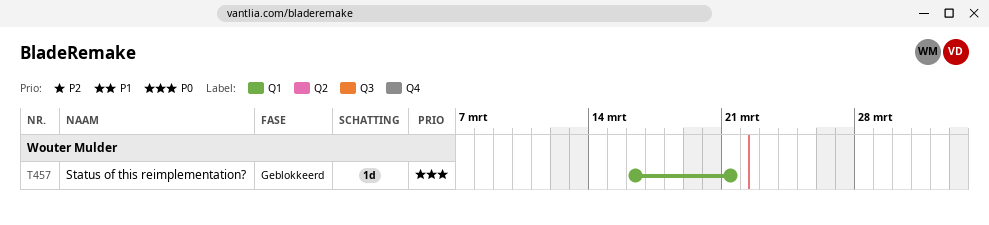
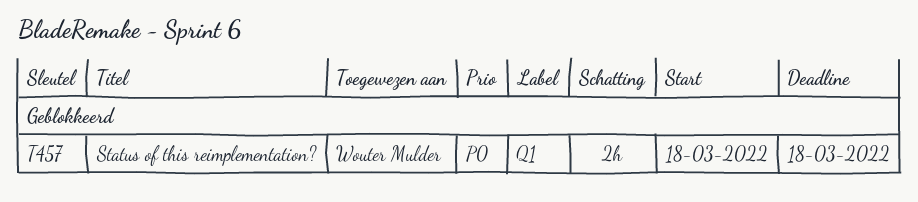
T457, estimate: 1d -> 2h
T457, start: Mar 16 -> Mar 18
T457, due: Mar 21 -> Mar 18

